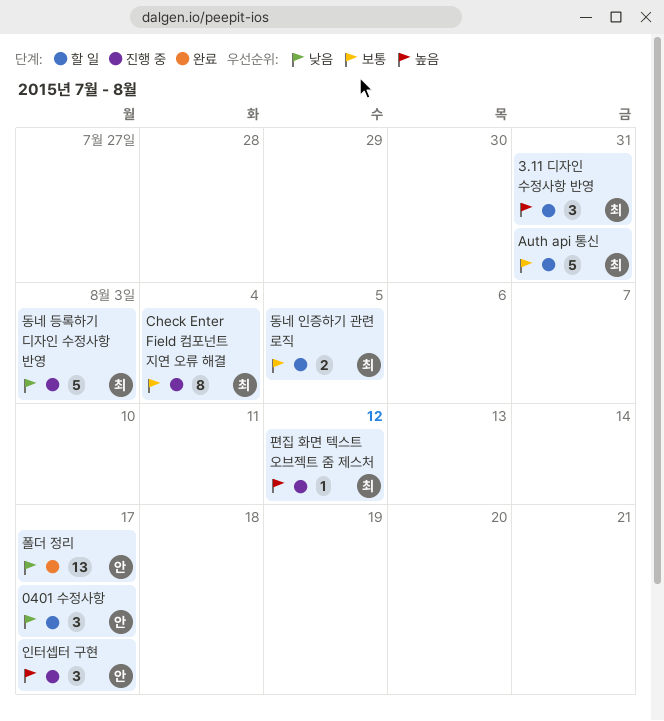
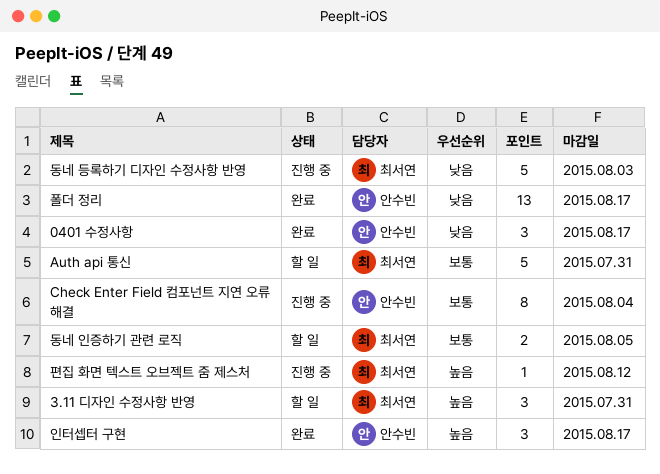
0401 수정사항, status: 할 일 -> 완료
Check Enter Field 컴포넌트 지연 오류 해결, owner: 최서연 -> 안수빈
인터셉터 구현, status: 진행 중 -> 완료

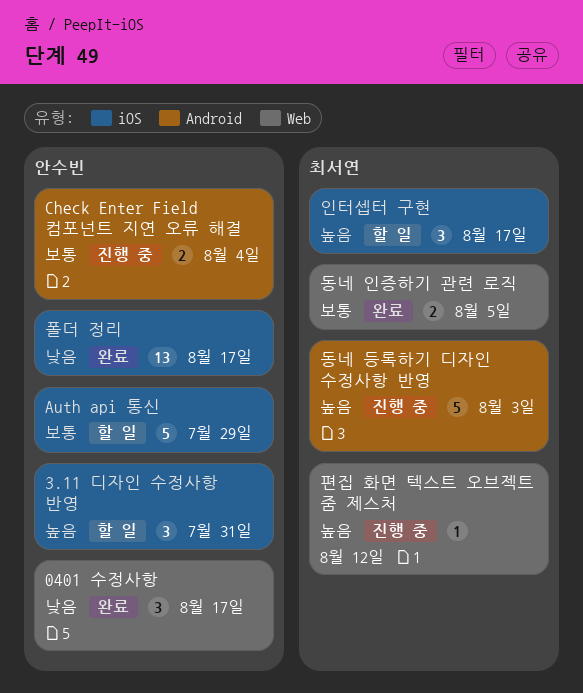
3.11 디자인 수정사항 반영, owner: 최서연 -> 안수빈
Auth api 통신, owner: 최서연 -> 안수빈
Auth api 통신, due: Jul 31 -> Jul 29
Check Enter Field 컴포넌트 지연 오류 해결, estimate: 8 -> 2
동네 등록하기 디자인 수정사항 반영, priority: 낮음 -> 높음
동네 인증하기 관련 로직, status: 할 일 -> 완료
인터셉터 구현, status: 완료 -> 할 일
인터셉터 구현, owner: 안수빈 -> 최서연

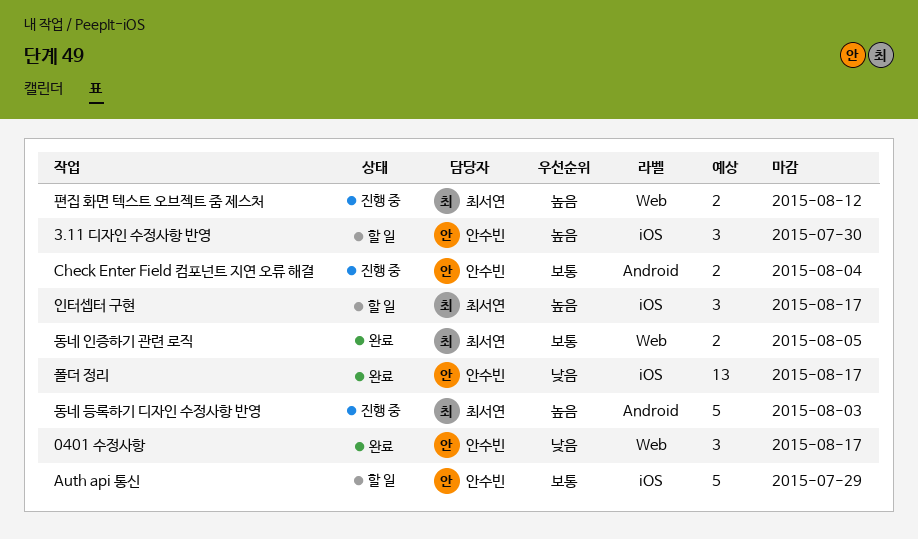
3.11 디자인 수정사항 반영, due: Jul 31 -> Jul 30
편집 화면 텍스트 오브젝트 줌 제스처, estimate: 1 -> 2

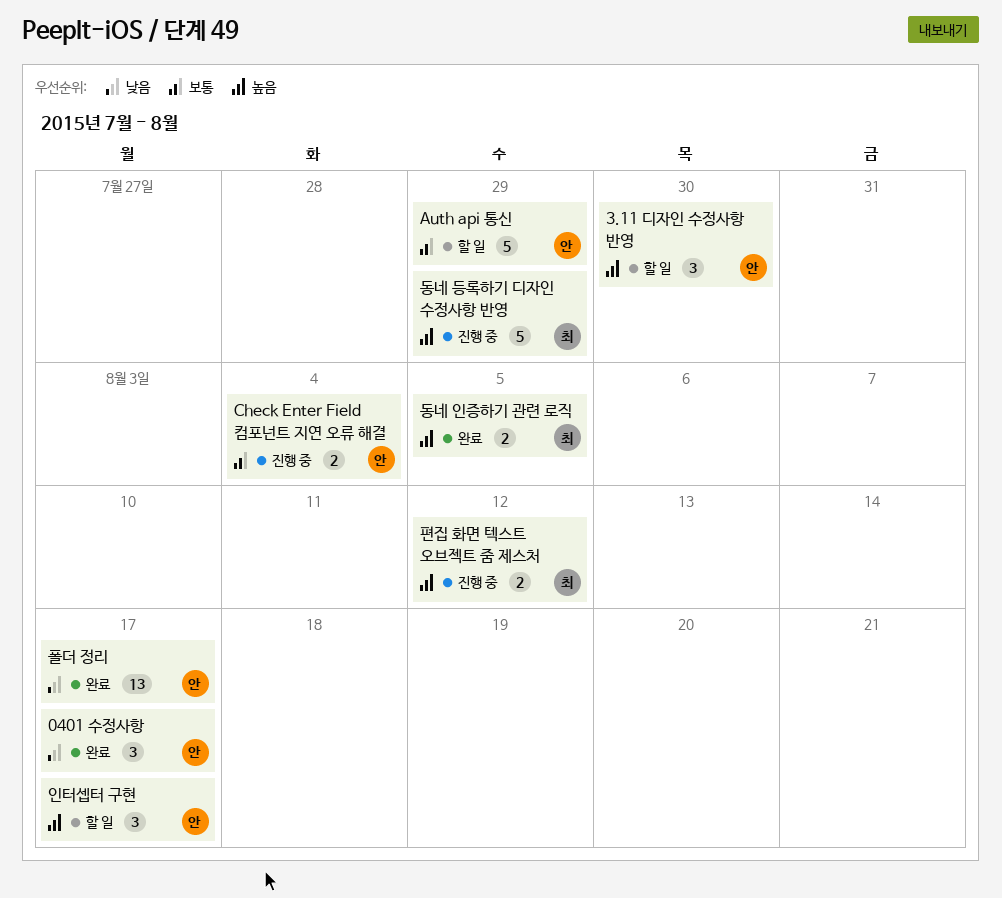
동네 등록하기 디자인 수정사항 반영, due: Aug 3 -> Jul 29
동네 인증하기 관련 로직, priority: 보통 -> 높음
인터셉터 구현, owner: 최서연 -> 안수빈

